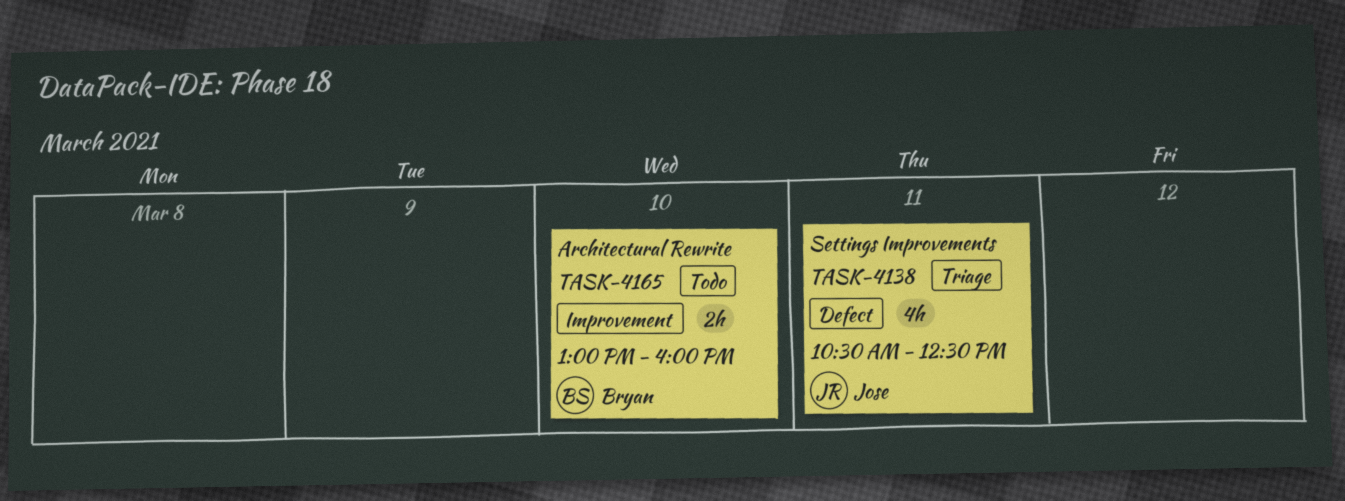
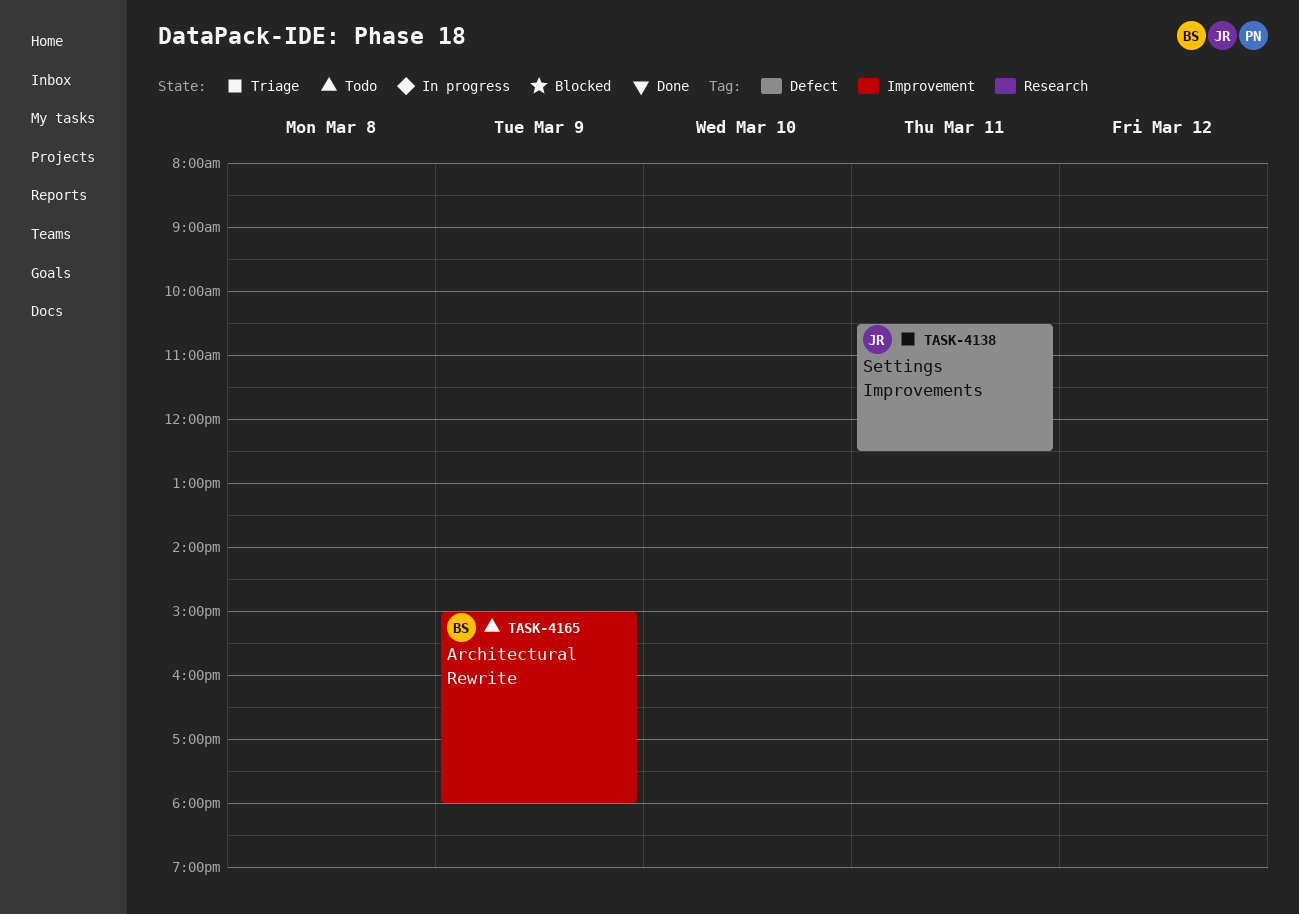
TASK-4165, day: Mar 10 -> Mar 9
TASK-4165, begins: 13:00 -> 15:00
TASK-4165, ends: 16:00 -> 18:00

